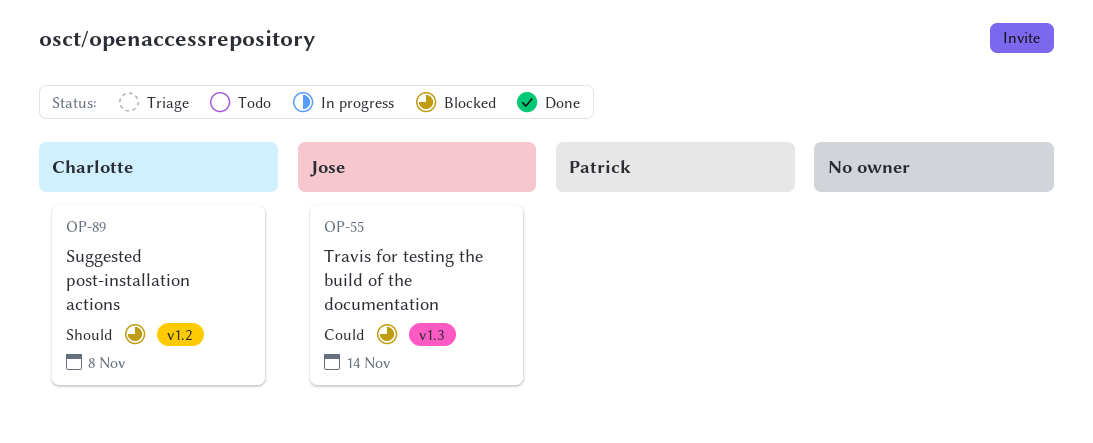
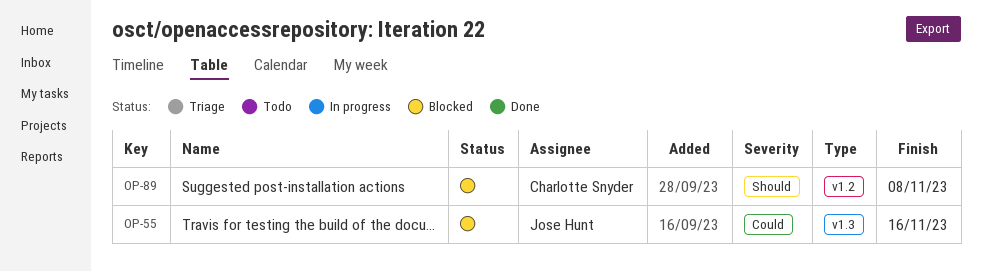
OP-55, due: Nov 14 -> Nov 16

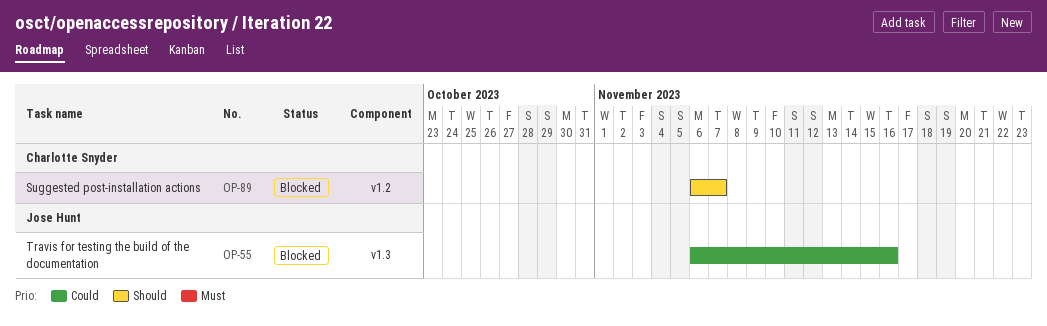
OP-89, due: Nov 8 -> Nov 7

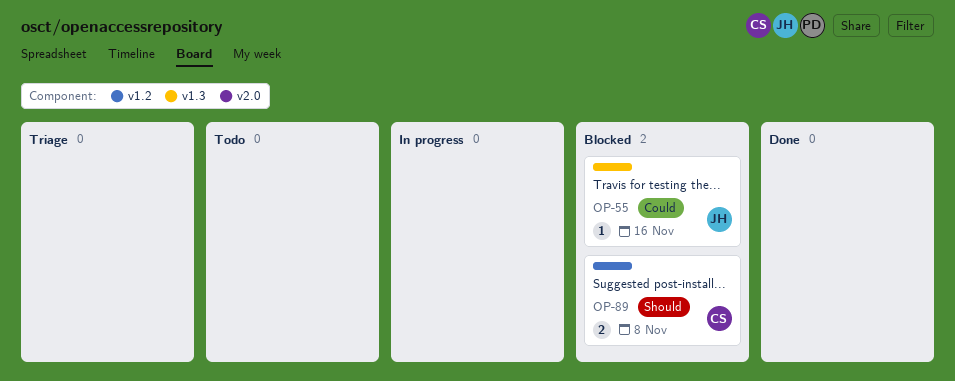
OP-89, due: Nov 7 -> Nov 8

